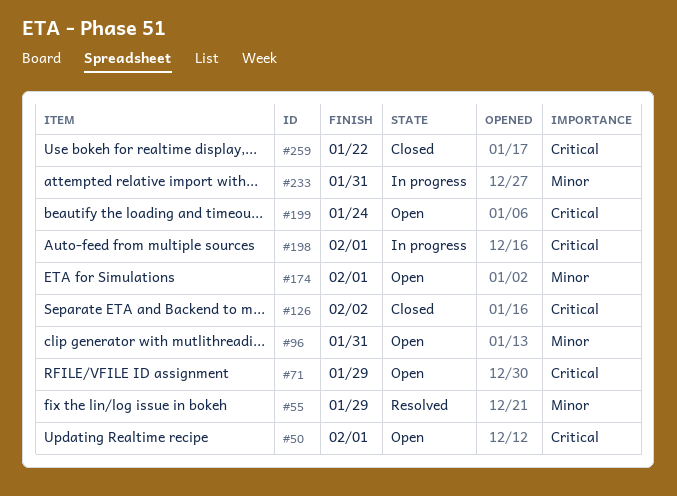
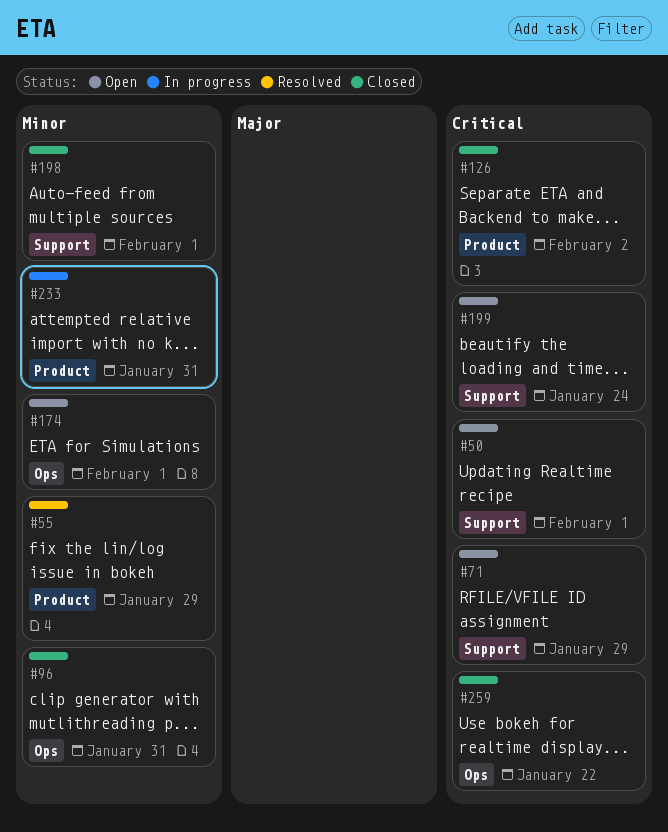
#96, status: Open -> Closed
#198, status: In progress -> Closed
#198, priority: Critical -> Minor

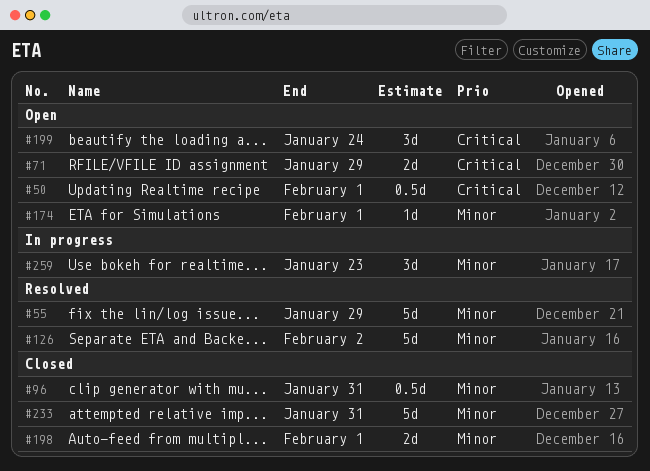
#126, status: Closed -> Resolved
#126, priority: Critical -> Minor
#233, status: In progress -> Closed
#259, status: Closed -> In progress
#259, priority: Critical -> Minor
#259, due: Jan 22 -> Jan 23

